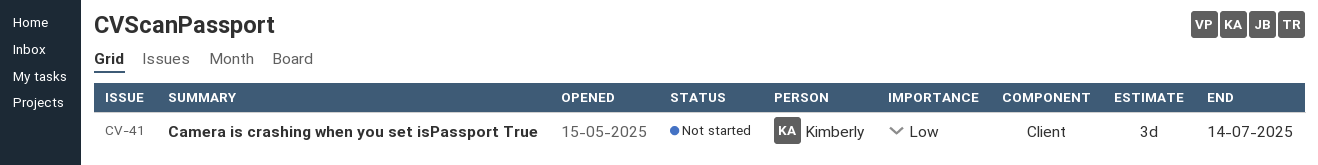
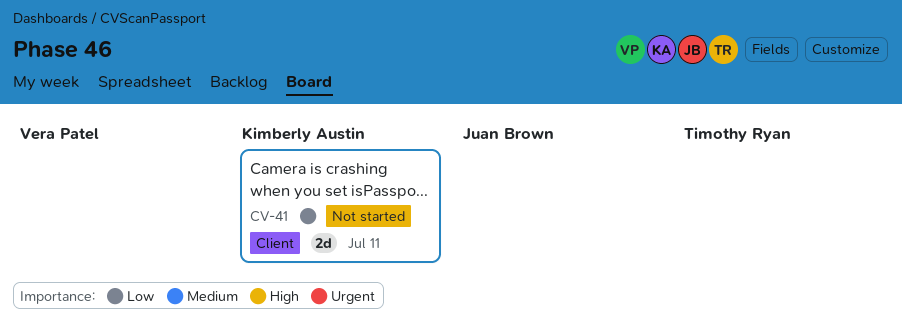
CV-41, estimate: 3d -> 2d
CV-41, due: Jul 14 -> Jul 11

